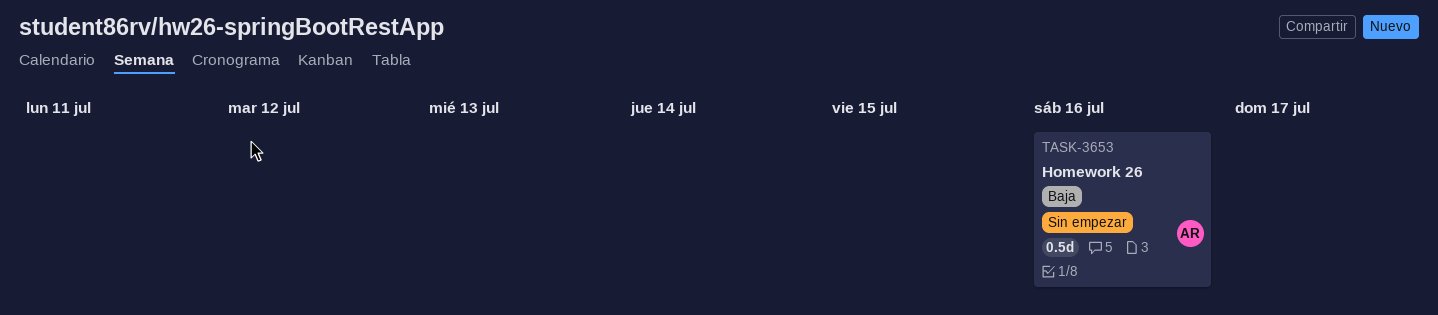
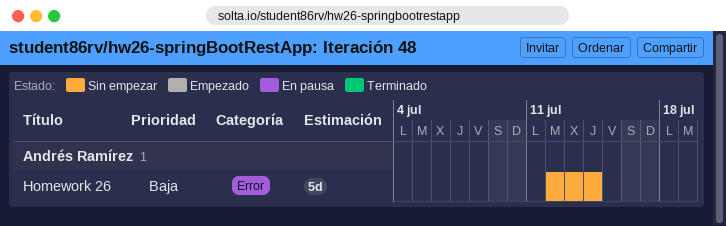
Homework 26, estimate: 0.5d -> 5d
Homework 26, due: Jul 16 -> Jul 14

